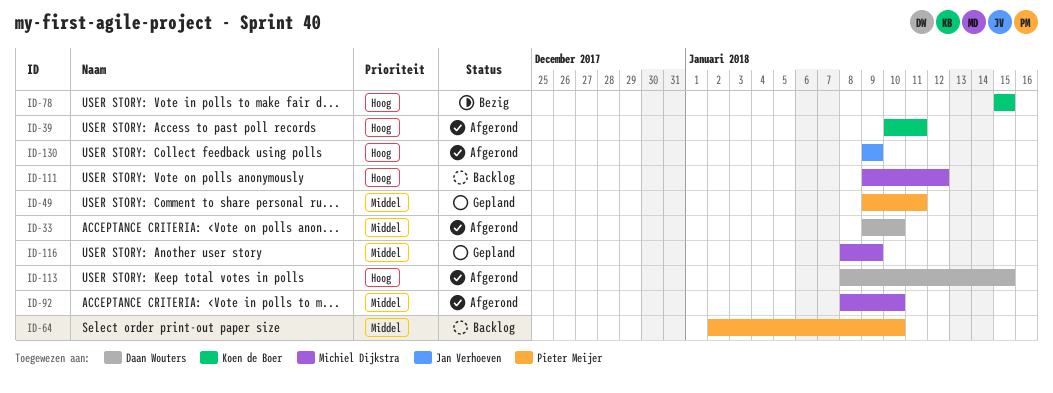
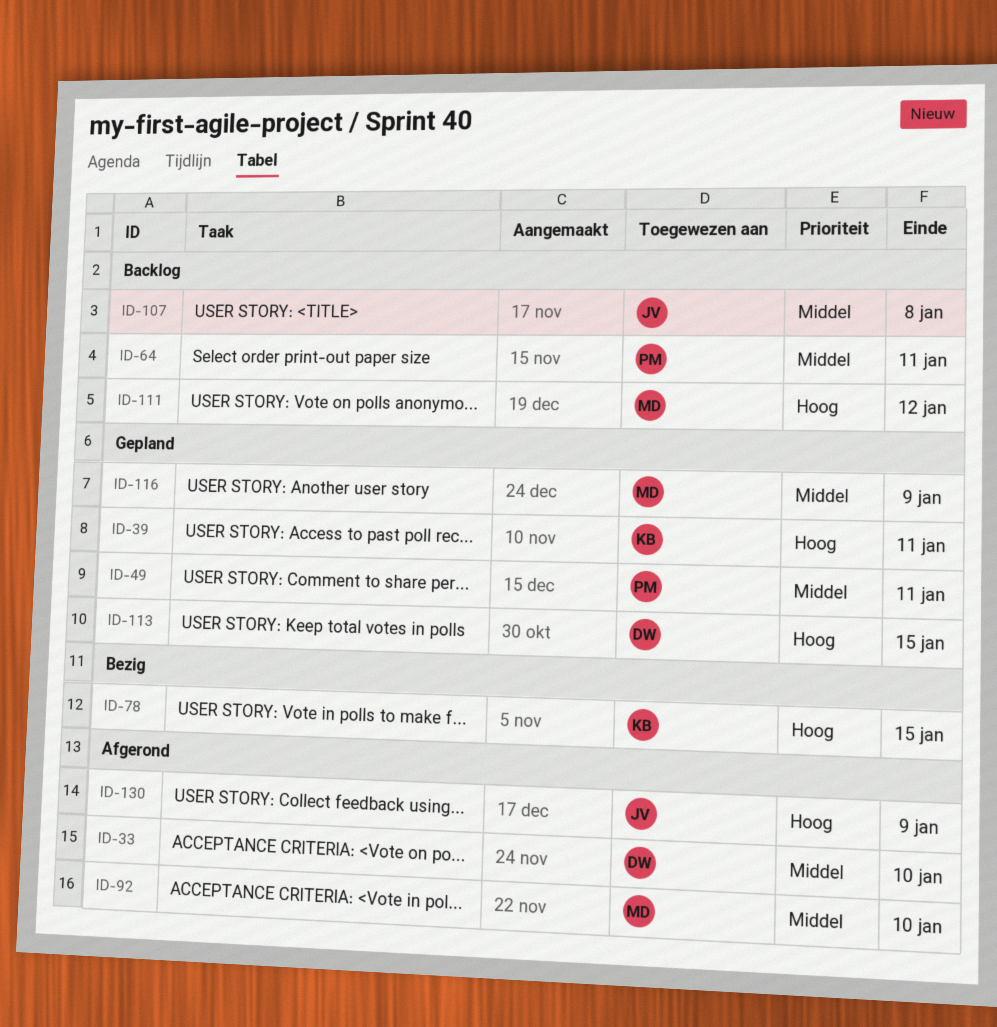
ID-39, status: Afgerond -> Gepland
ID-64, due: Jan 10 -> Jan 11
ID-107: none -> present
ID-113, status: Afgerond -> Gepland

